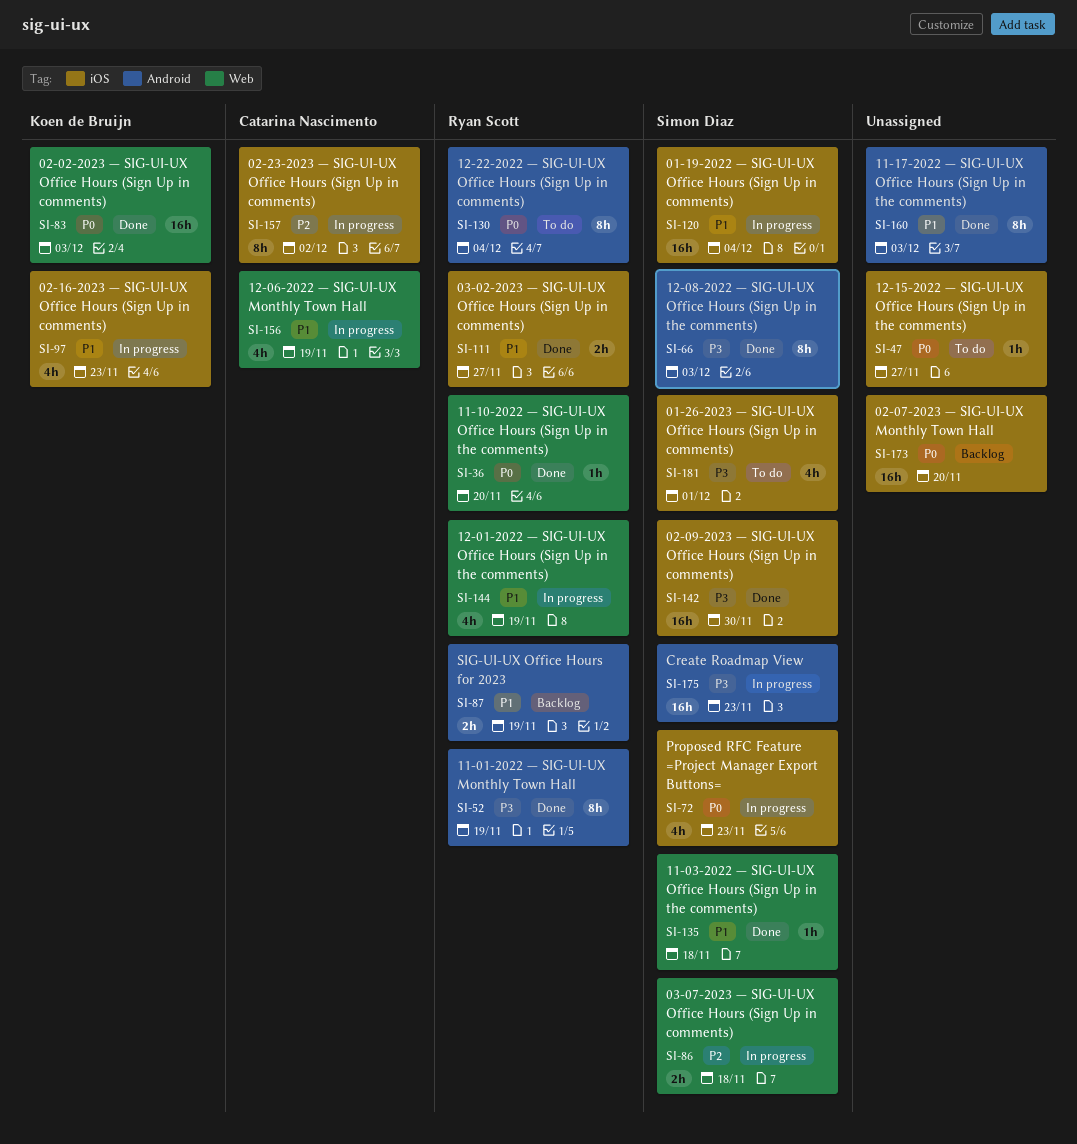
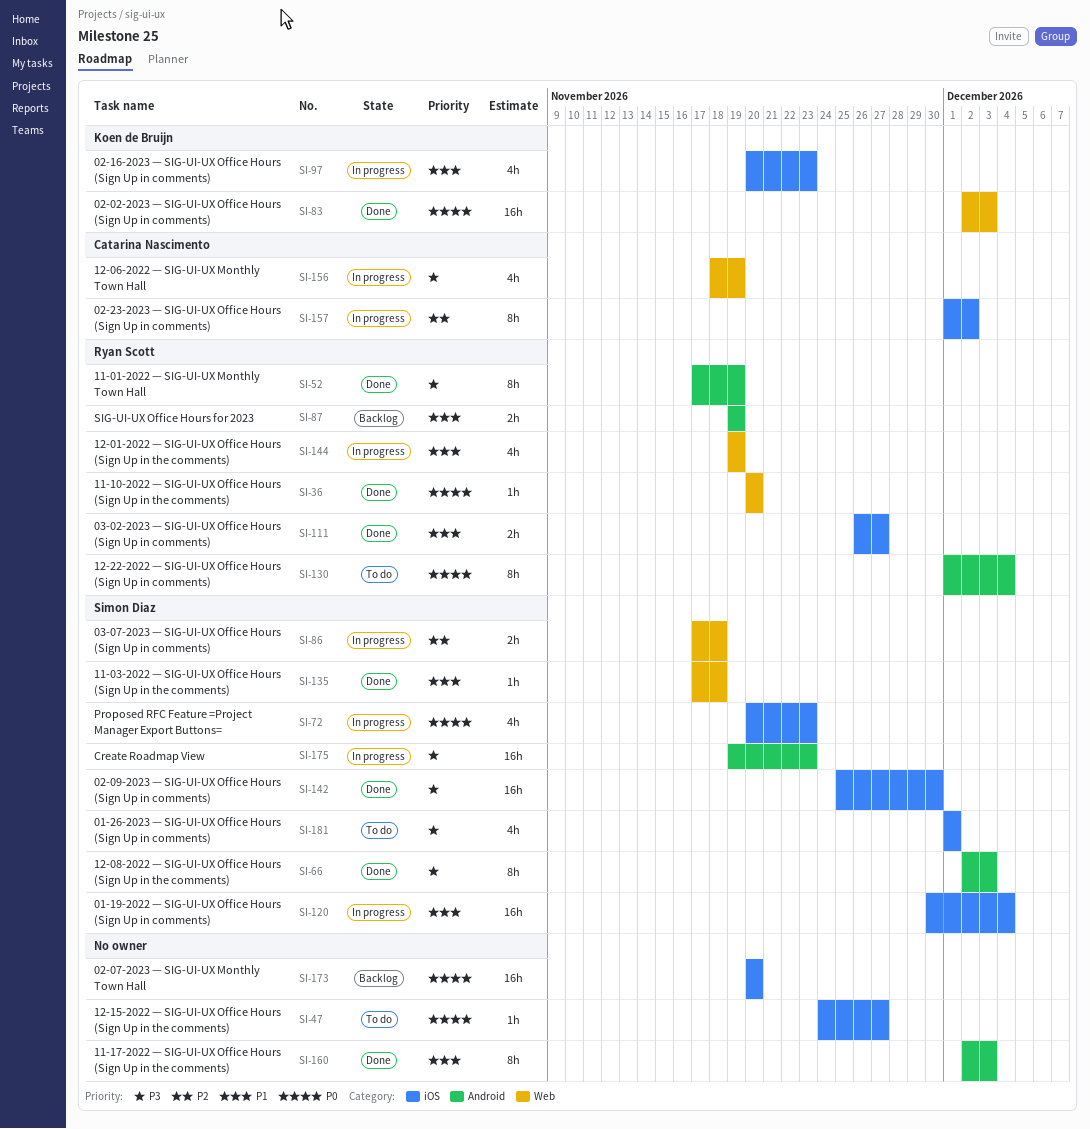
SI-156, priority: P1 -> P3

